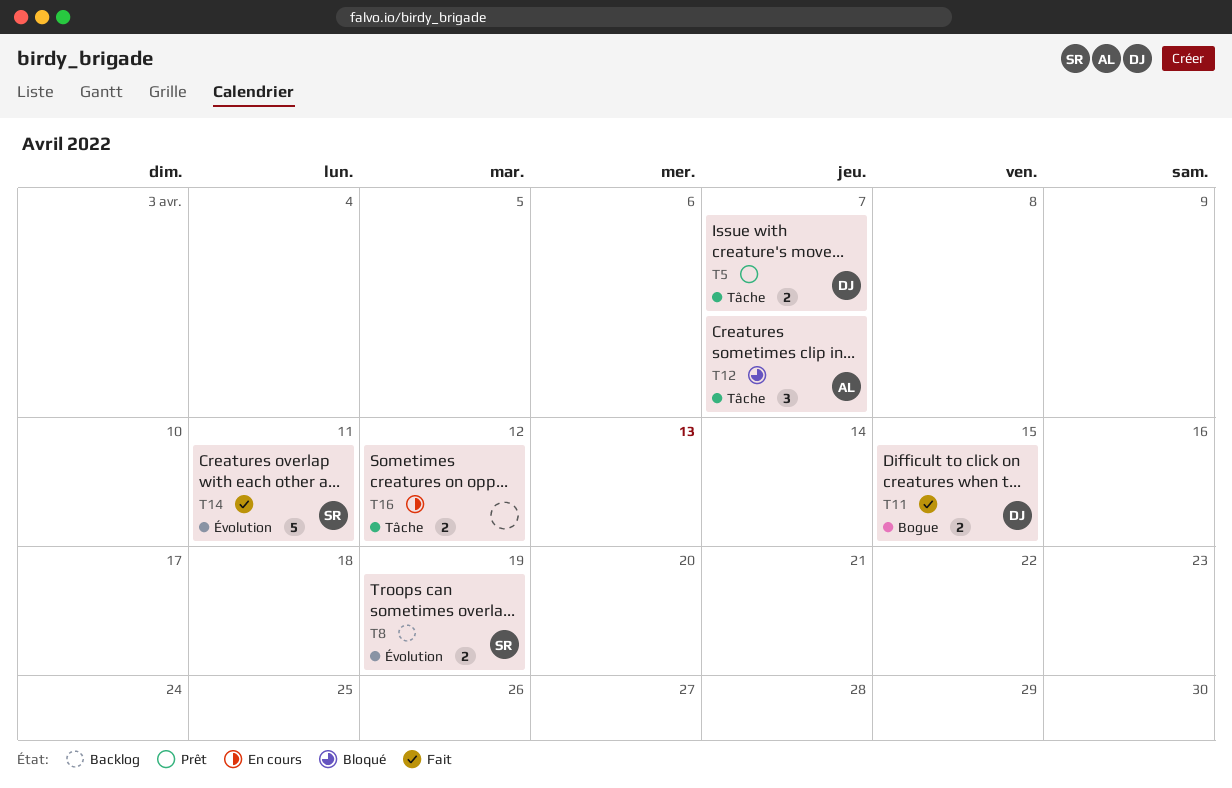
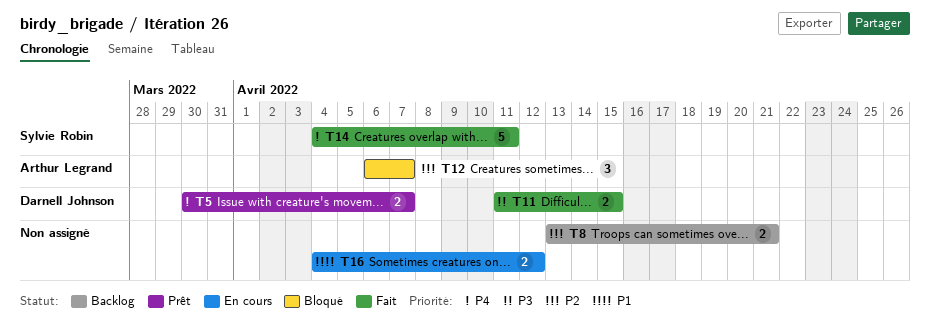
T8, owner: Sylvie Robin -> none
T8, due: Apr 19 -> Apr 21

